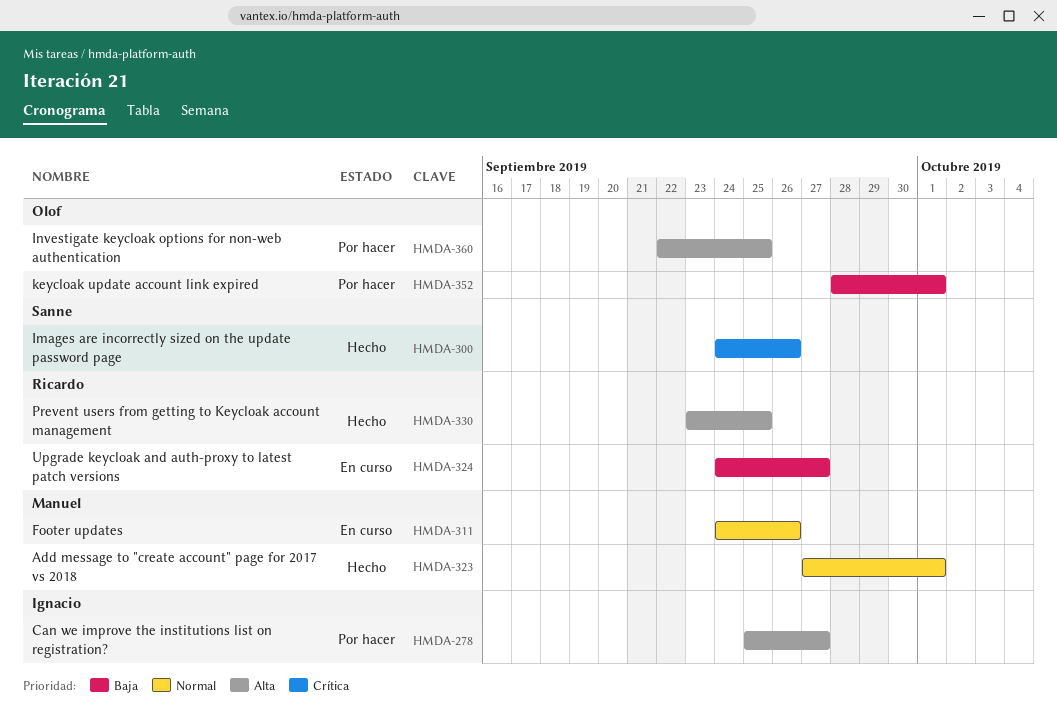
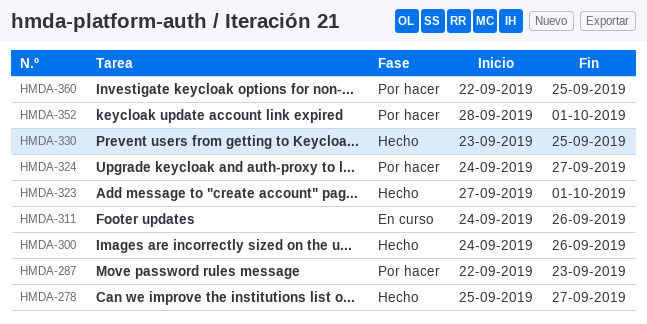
HMDA-278, status: Por hacer -> Hecho
HMDA-287: none -> present
HMDA-324, status: En curso -> Por hacer

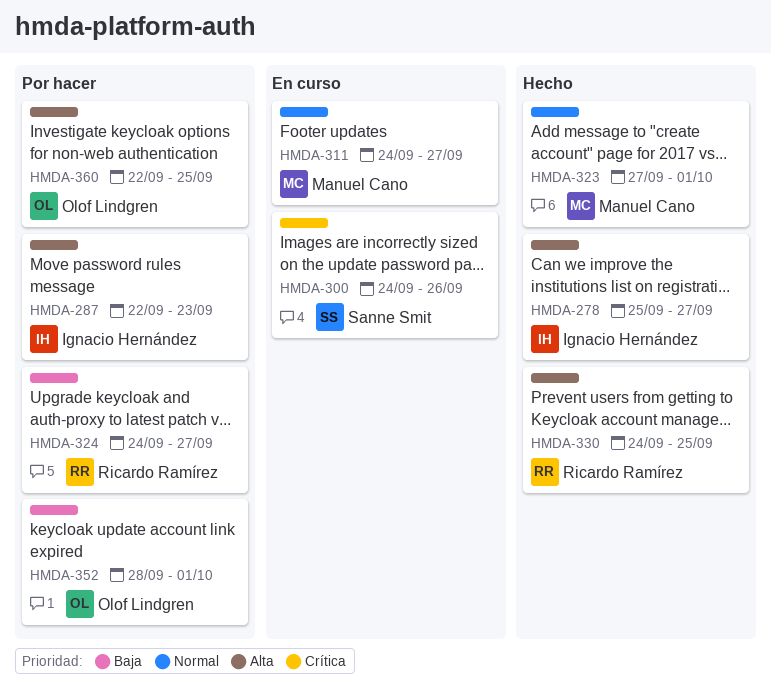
HMDA-300, status: Hecho -> En curso
HMDA-311, due: Sep 26 -> Sep 27
HMDA-330, start: Sep 23 -> Sep 24

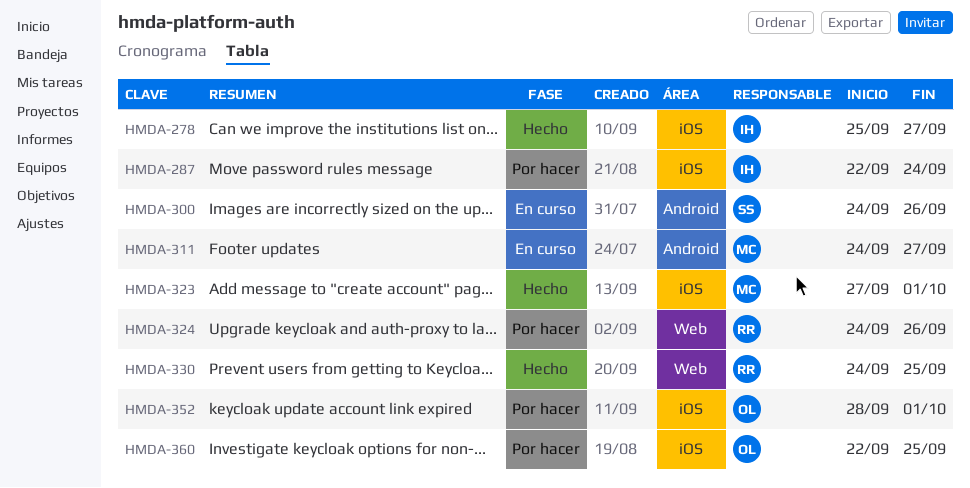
HMDA-287, due: Sep 23 -> Sep 24
HMDA-324, due: Sep 27 -> Sep 26

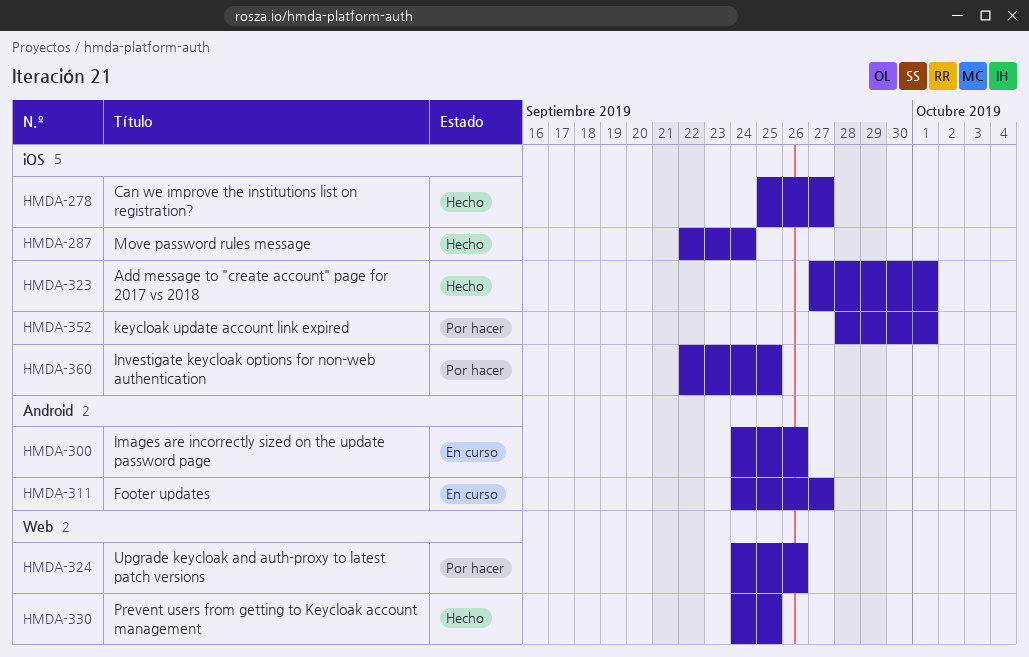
HMDA-287, status: Por hacer -> Hecho

